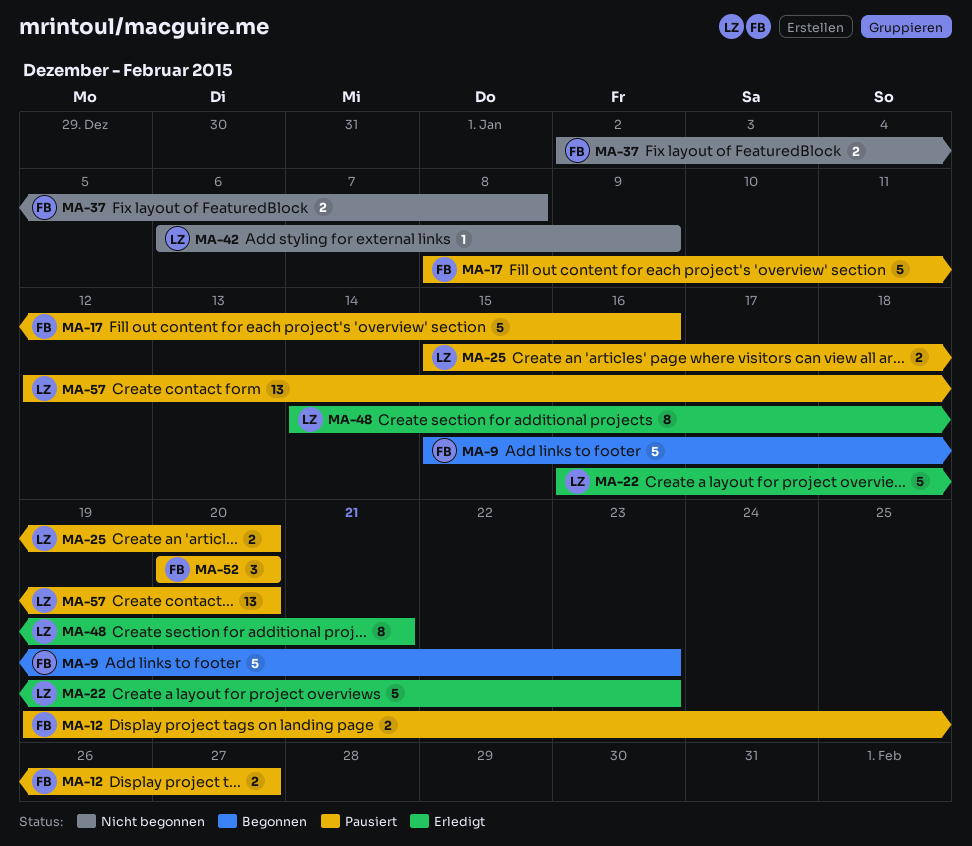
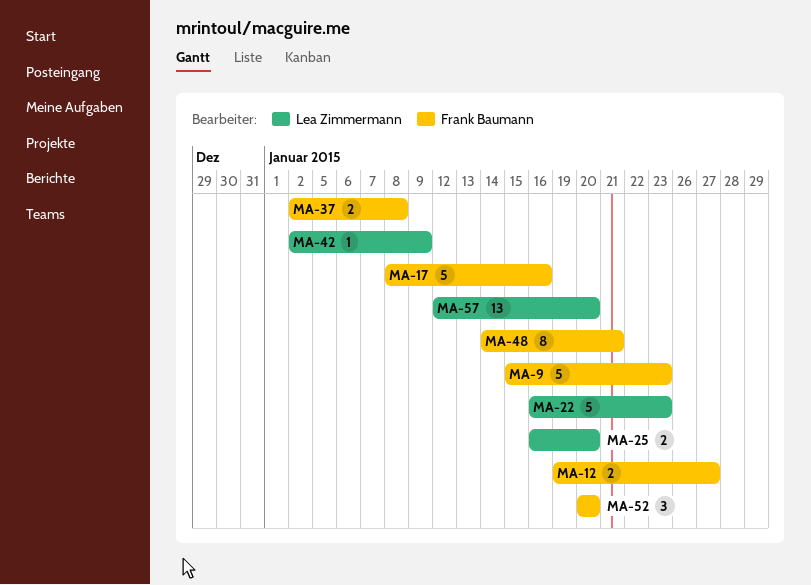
MA-25, start: Jan 15 -> Jan 16
MA-42, start: Jan 6 -> Jan 2
MA-48, owner: Lea Zimmermann -> Frank Baumann

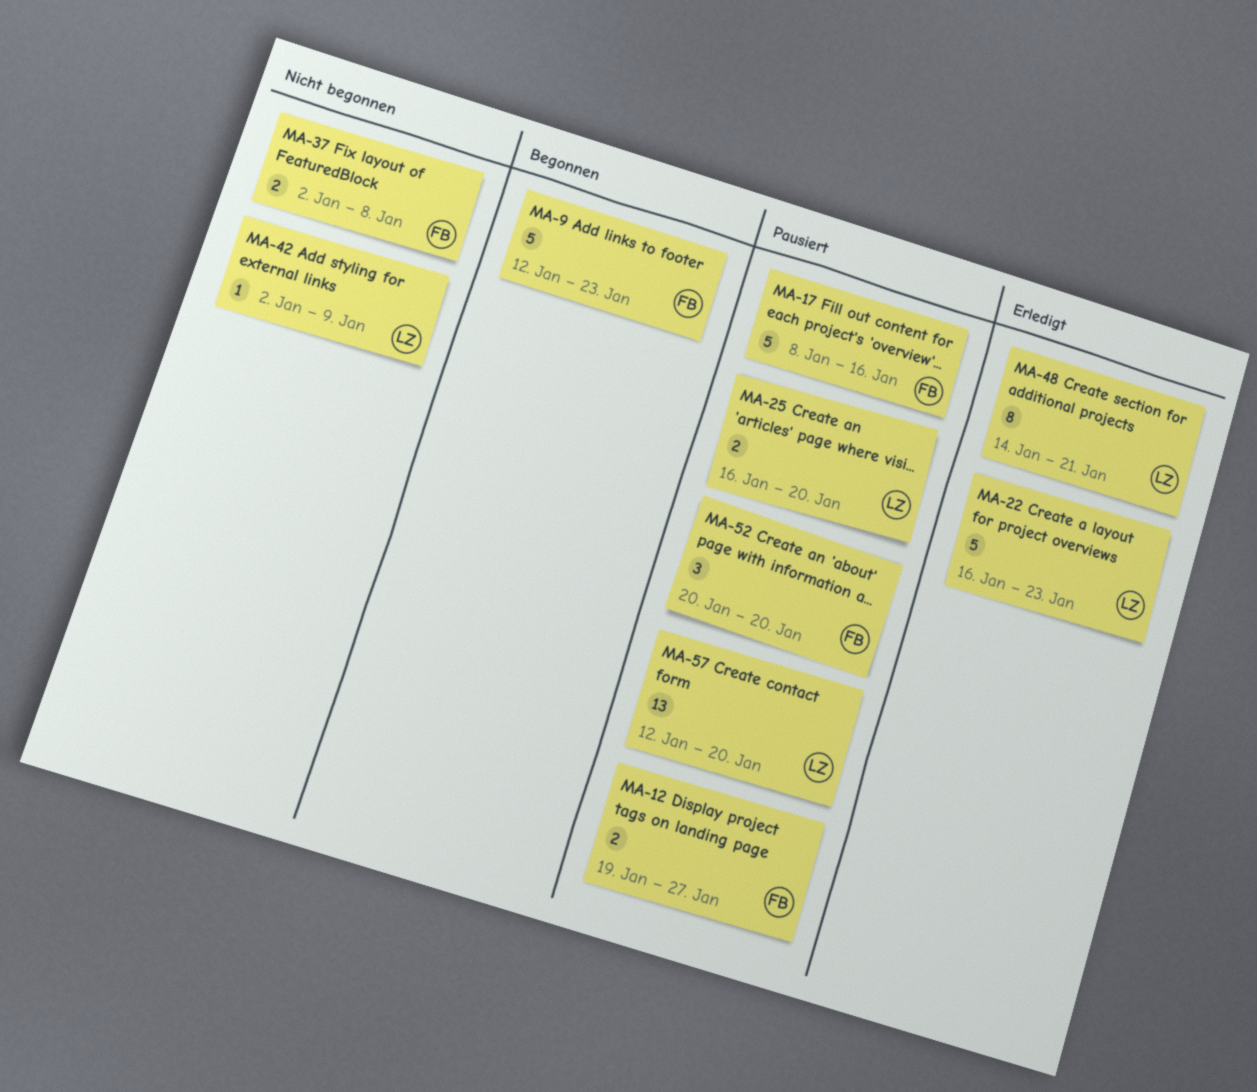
MA-9, start: Jan 15 -> Jan 12
MA-48, owner: Frank Baumann -> Lea Zimmermann

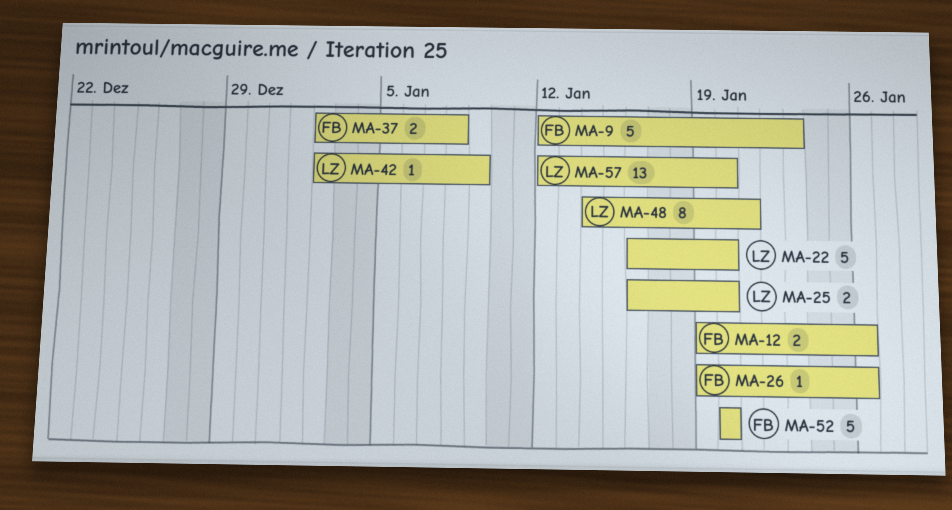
MA-12, due: Jan 27 -> Jan 26
MA-17: present -> none
MA-22, due: Jan 23 -> Jan 20
MA-26: none -> present
MA-52, estimate: 3 -> 5

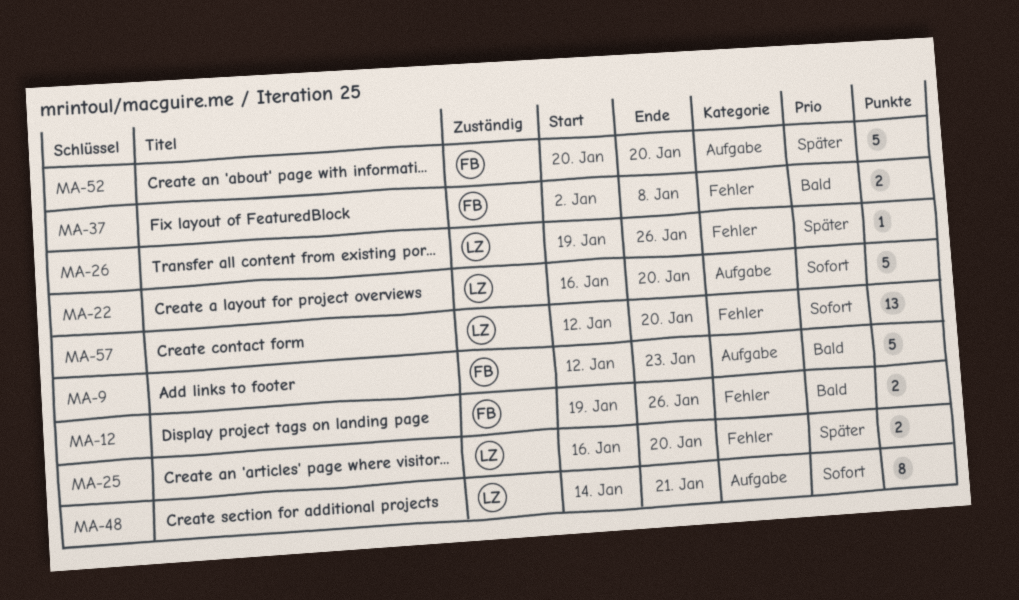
MA-26, owner: FB -> LZ
MA-42: present -> none

